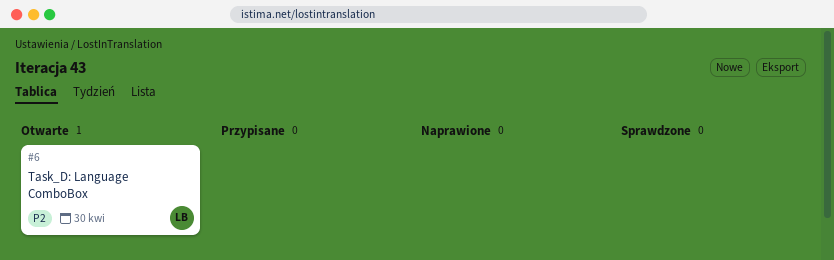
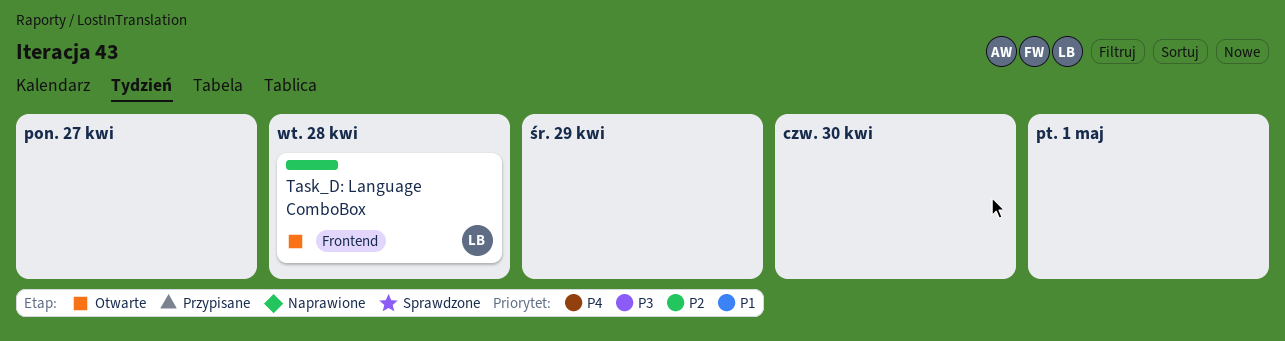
Task_D: Language ComboBox, due: Apr 30 -> Apr 28

